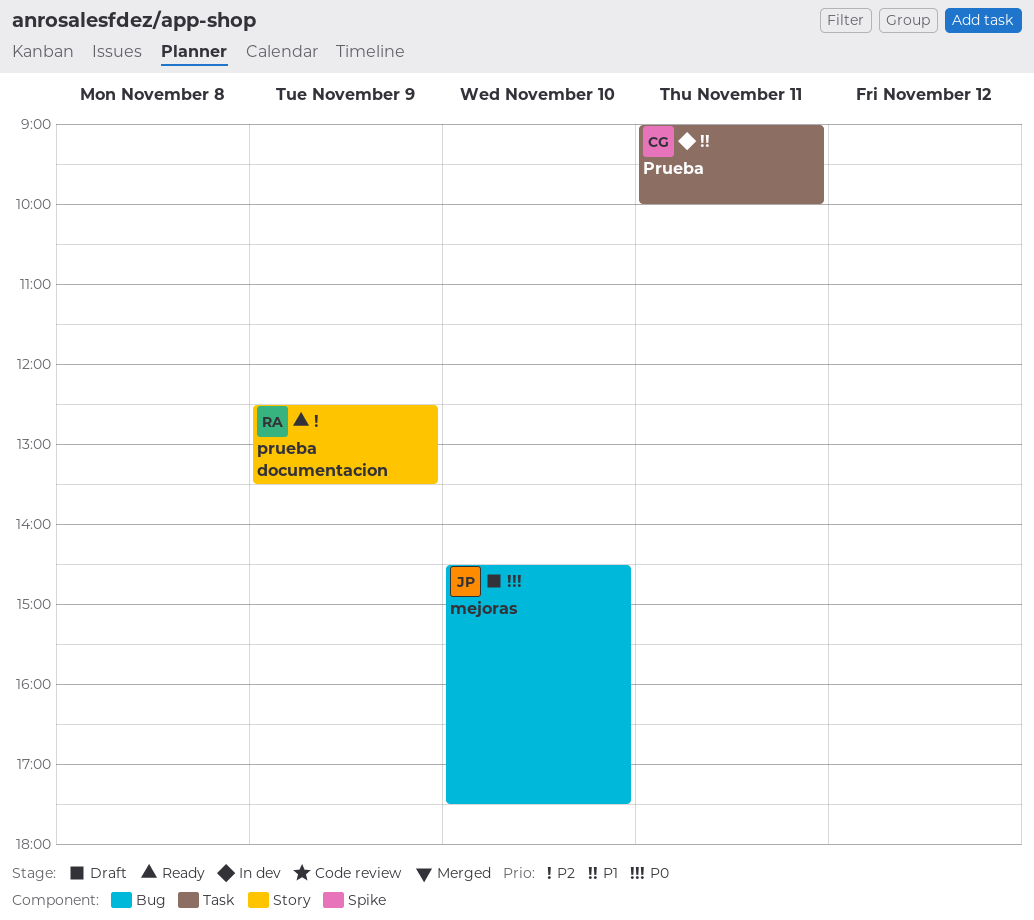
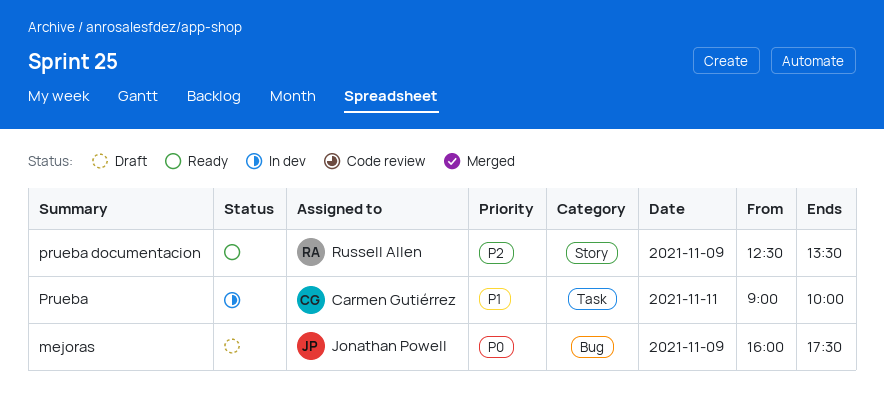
mejoras, day: Nov 10 -> Nov 9
mejoras, begins: 14:30 -> 16:00

